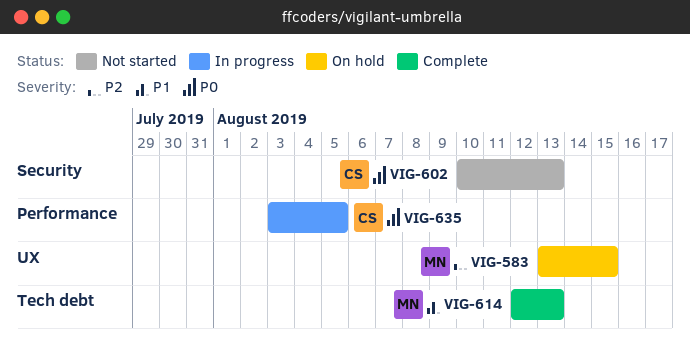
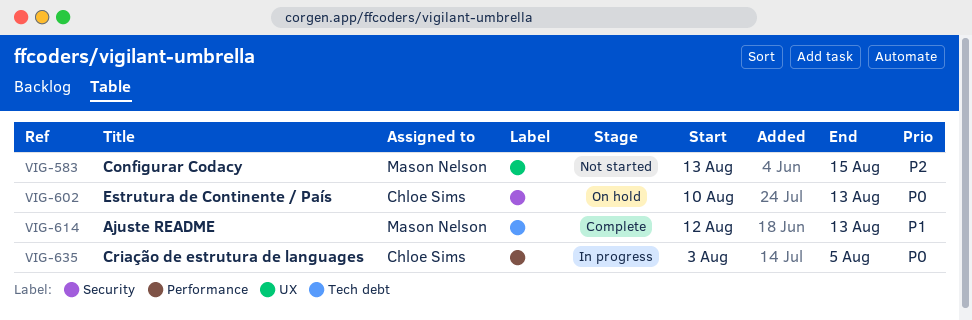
VIG-583, status: On hold -> Not started
VIG-602, status: Not started -> On hold

